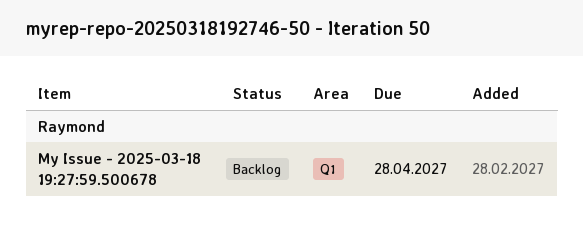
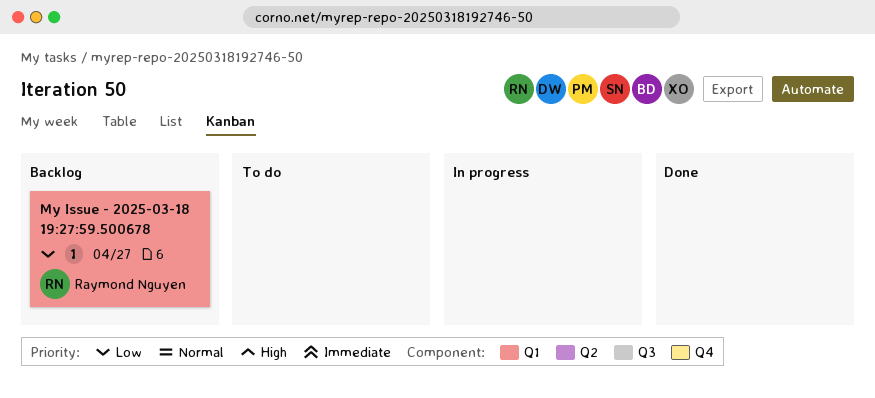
My Issue - 2025-03-18 19:27:59.500678, due: Apr 28 -> Apr 27

